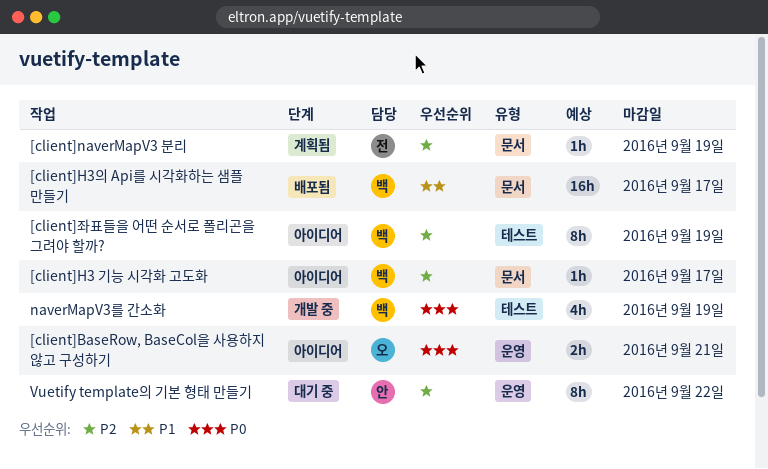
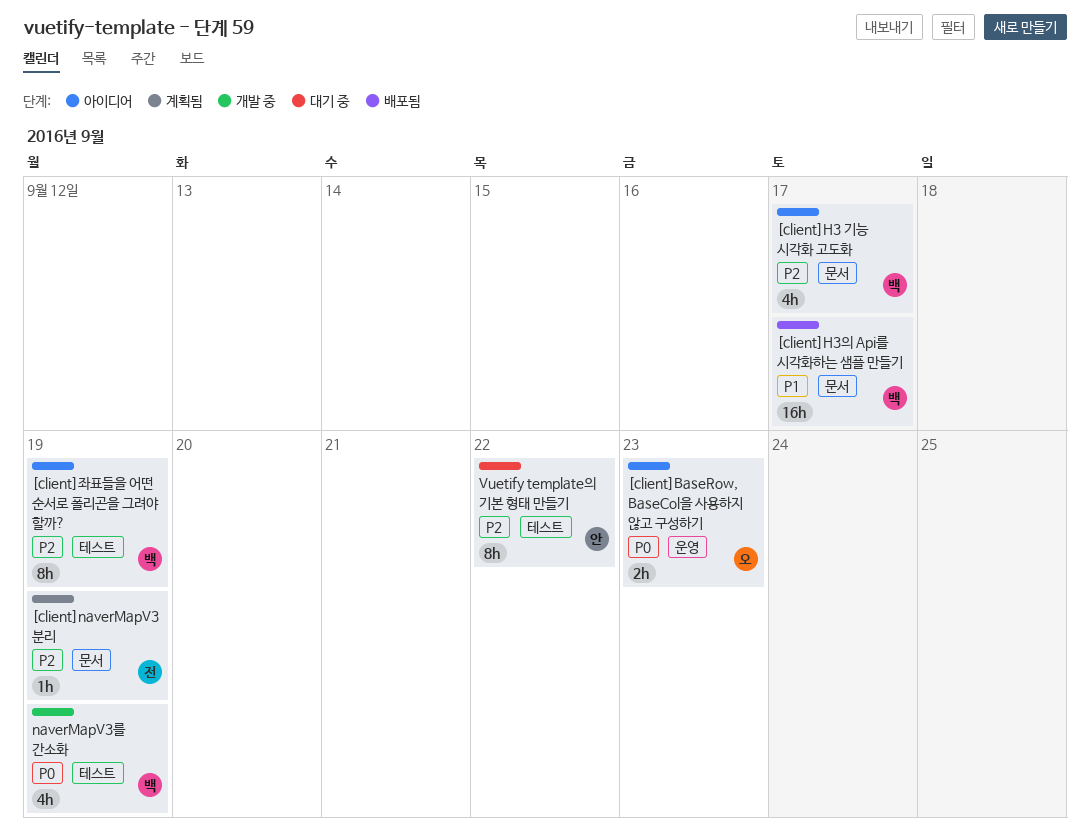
[client]BaseRow, BaseCol을 사용하지 않고 구성하기, due: Sep 21 -> Sep 23
[client]H3 기능 시각화 고도화, estimate: 1h -> 4h
Vuetify template의 기본 형태 만들기, label: 운영 -> 테스트

